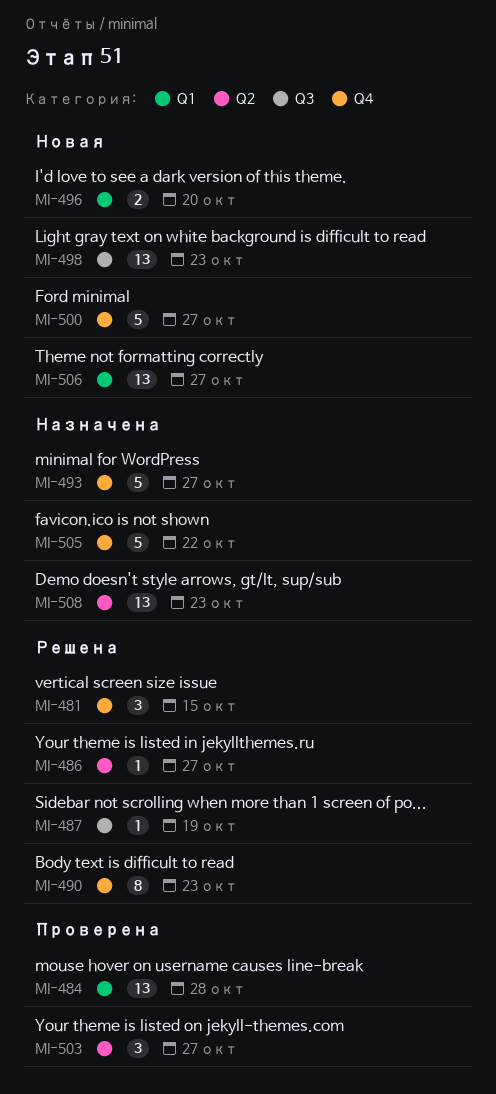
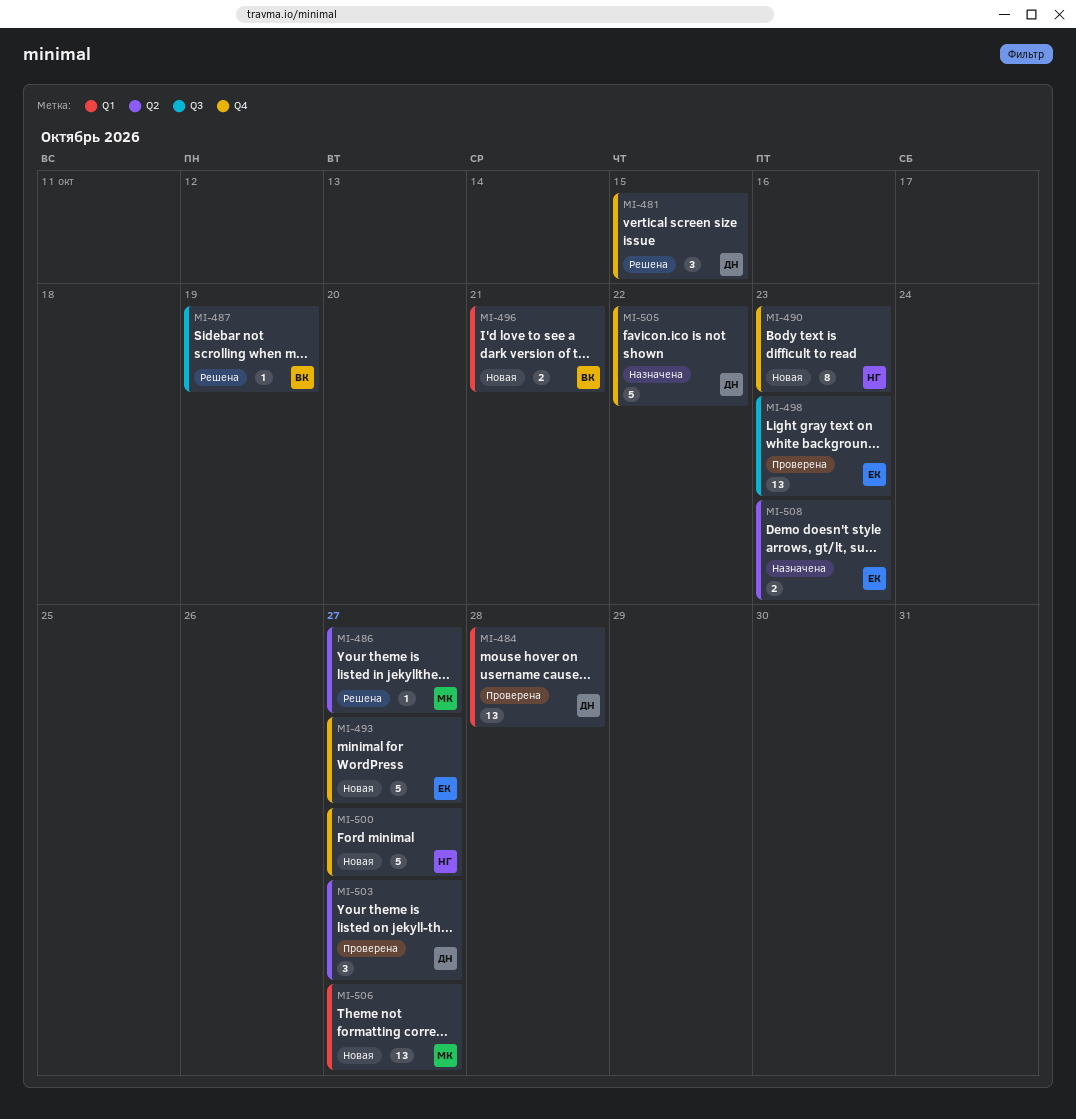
MI-490, status: Решена -> Новая
MI-493, status: Назначена -> Новая
MI-496, due: Oct 20 -> Oct 21
MI-498, status: Новая -> Проверена
MI-508, estimate: 13 -> 2

